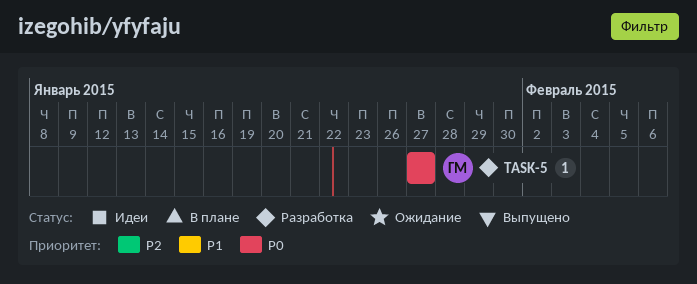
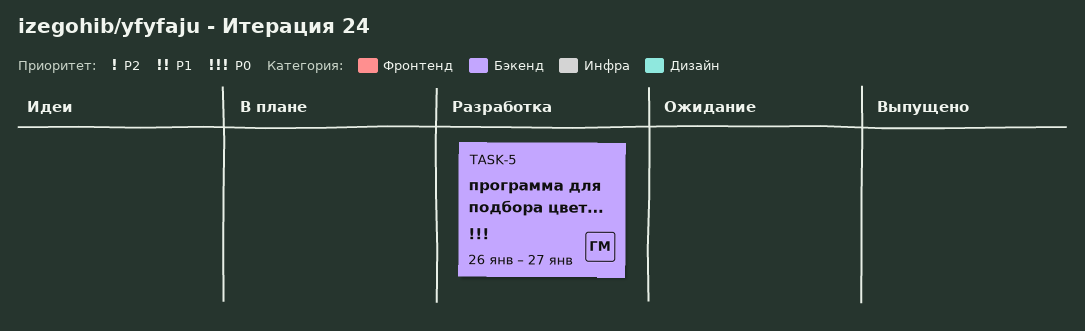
TASK-5, start: Jan 27 -> Jan 26

